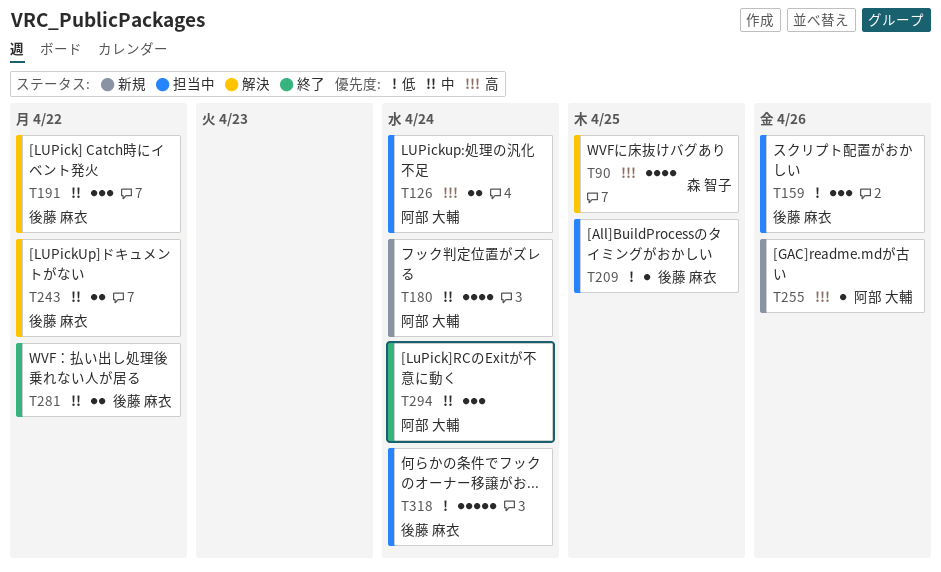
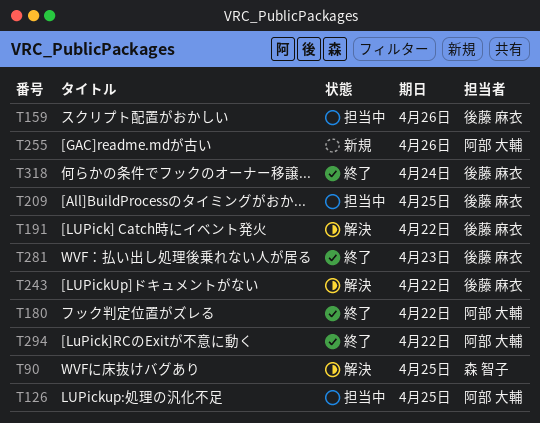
T126, due: Apr 24 -> Apr 25
T180, status: 新規 -> 終了
T180, due: Apr 24 -> Apr 22
T281, due: Apr 22 -> Apr 23
T294, due: Apr 24 -> Apr 22
T318, status: 担当中 -> 終了

